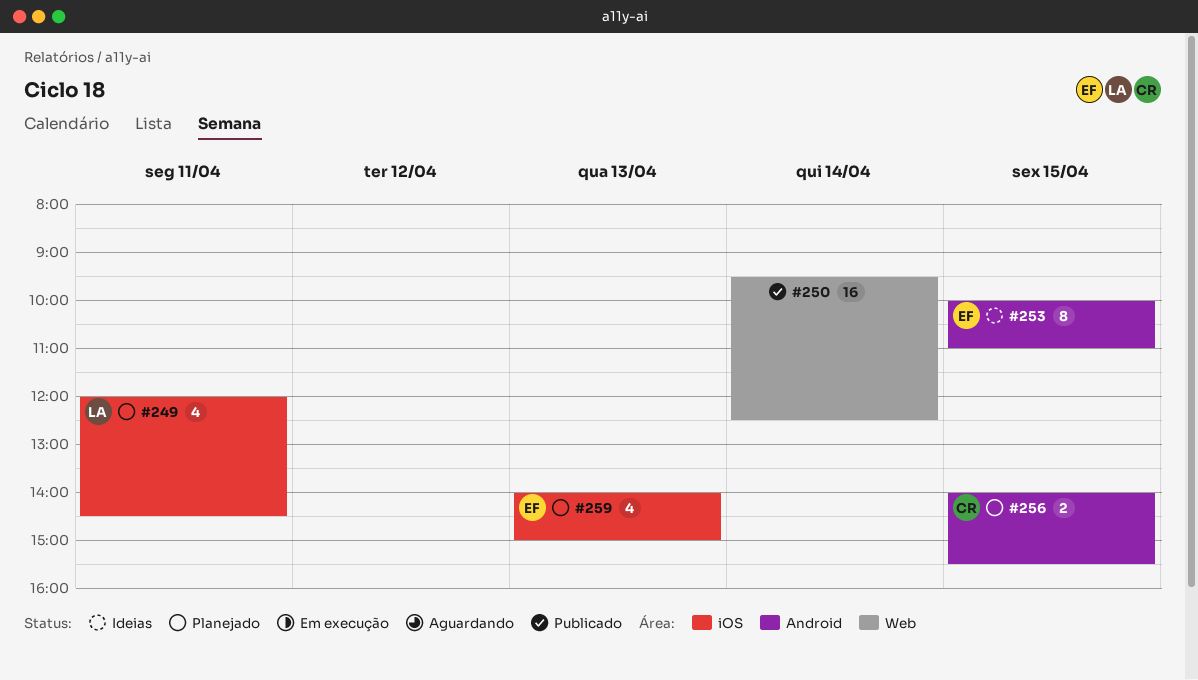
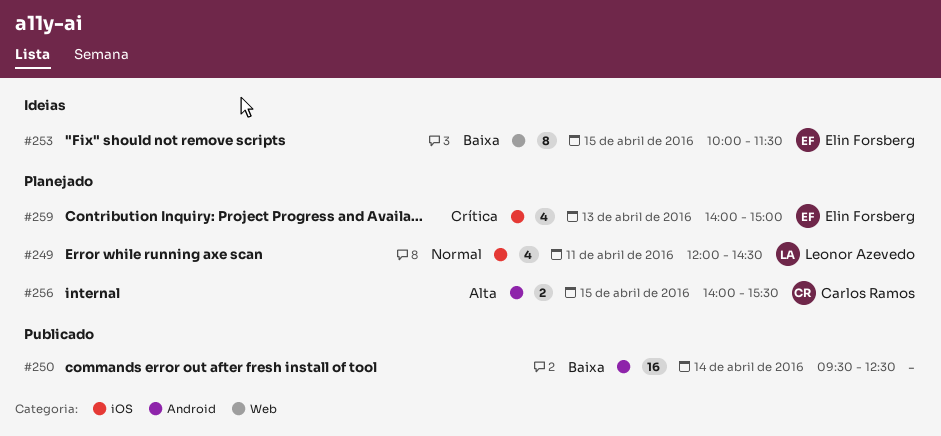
#250, label: Web -> Android
#253, label: Android -> Web
#253, ends: 11:00 -> 11:30

